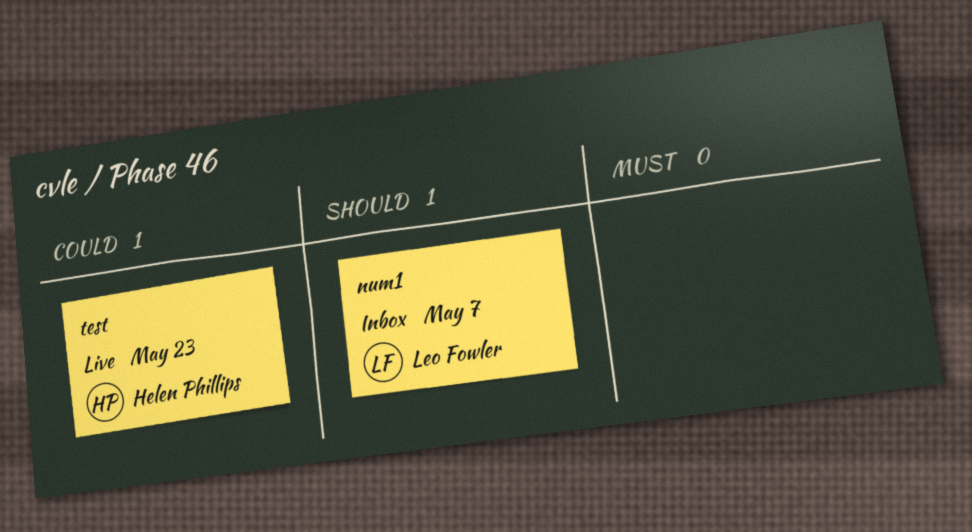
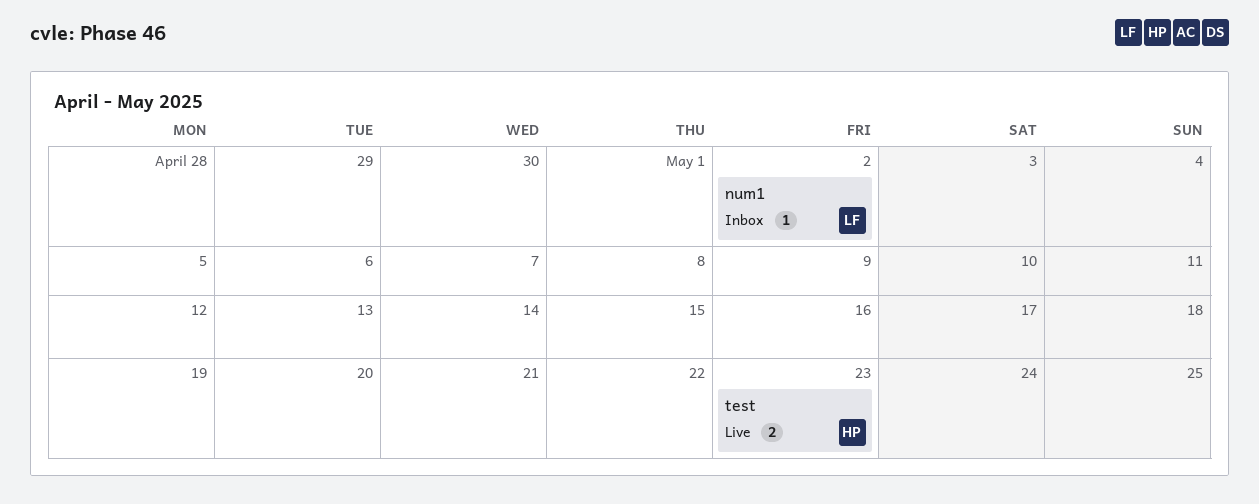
num1, due: May 7 -> May 2

